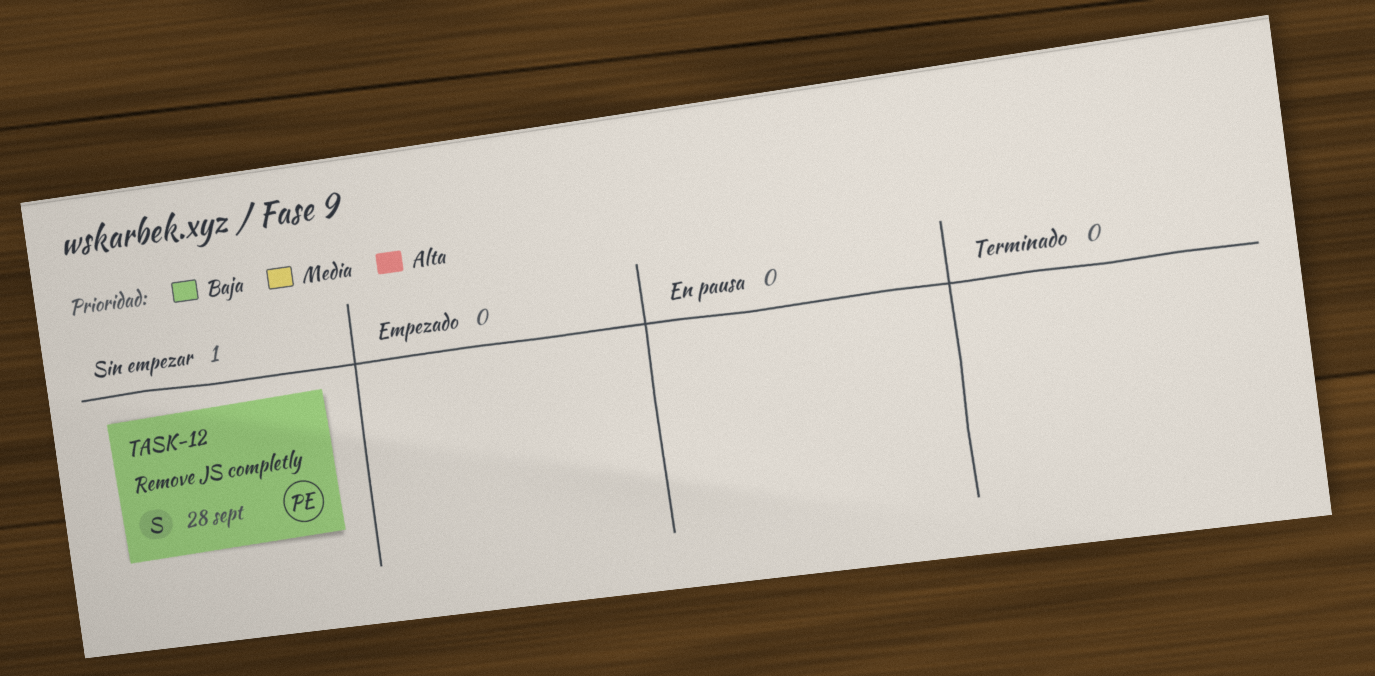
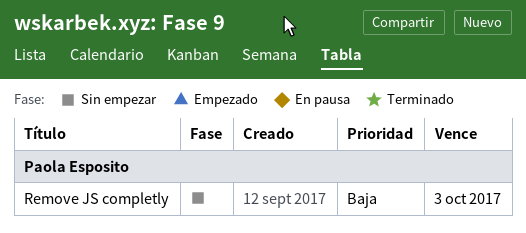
Remove JS completly, due: Sep 28 -> Oct 3

